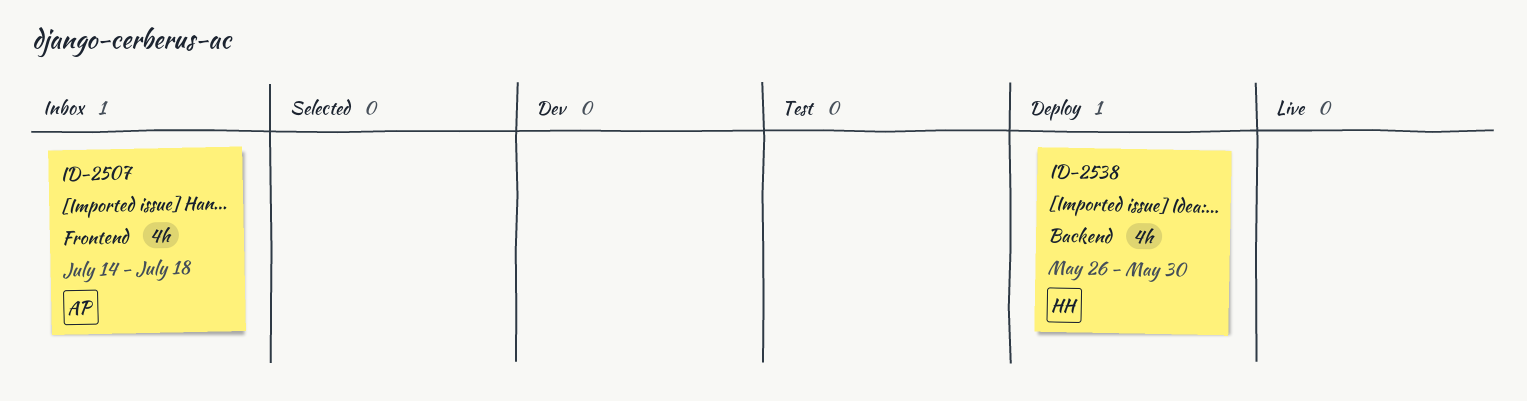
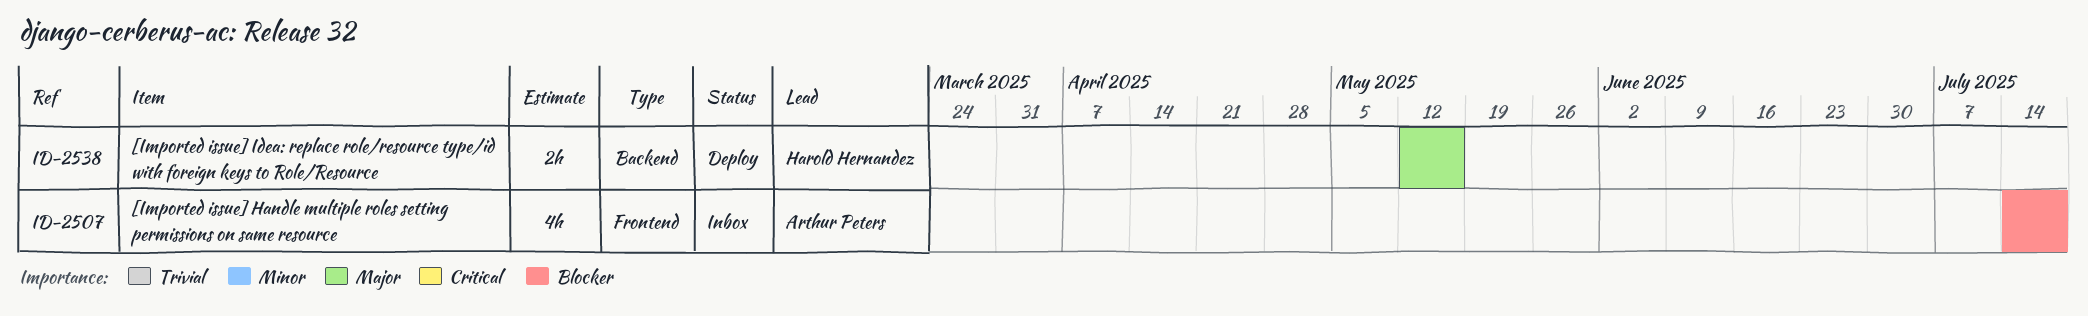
ID-2538, estimate: 4h -> 2h
ID-2538, start: May 26 -> May 12
ID-2538, due: May 30 -> May 16

